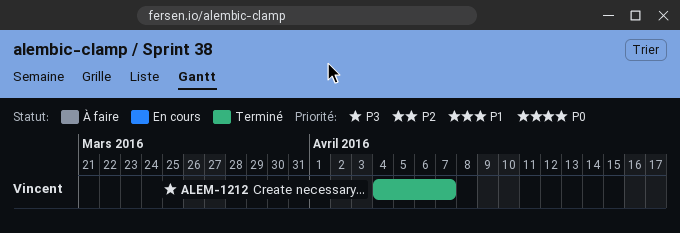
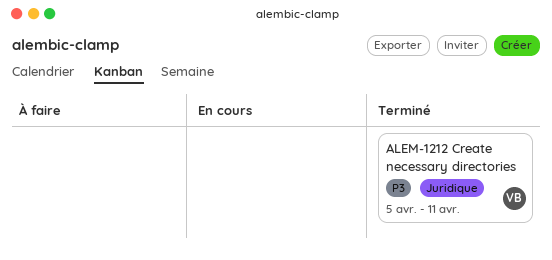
ALEM-1212, start: Apr 4 -> Apr 5
ALEM-1212, due: Apr 7 -> Apr 11

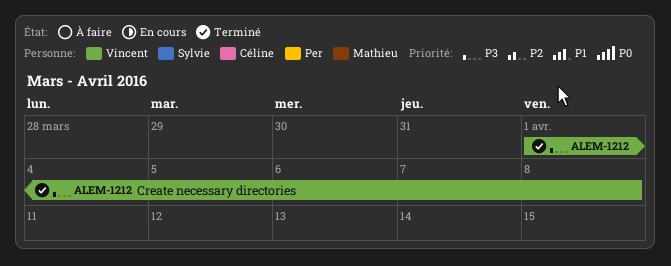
ALEM-1212, start: Apr 5 -> Apr 1
ALEM-1212, due: Apr 11 -> Apr 8

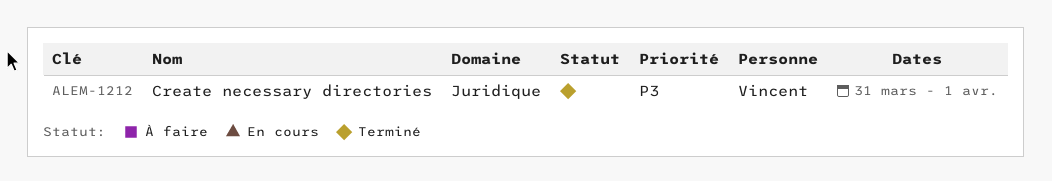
ALEM-1212, start: Apr 1 -> Mar 31
ALEM-1212, due: Apr 8 -> Apr 1

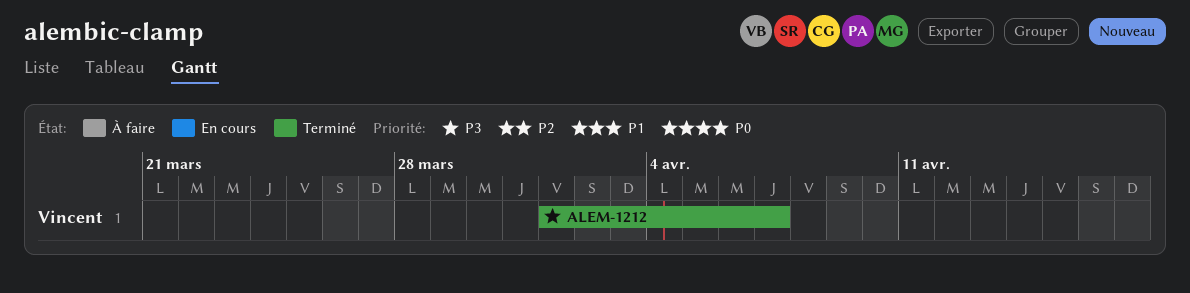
ALEM-1212, start: Mar 31 -> Apr 1
ALEM-1212, due: Apr 1 -> Apr 7

